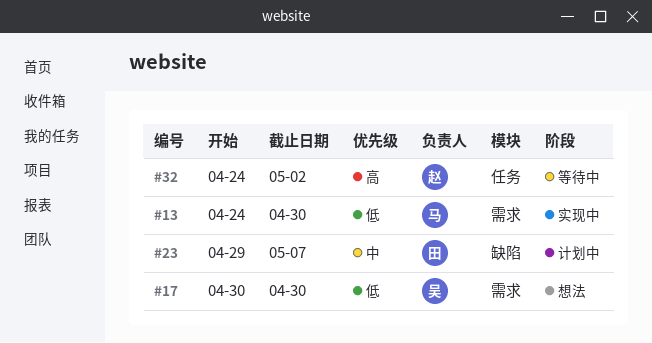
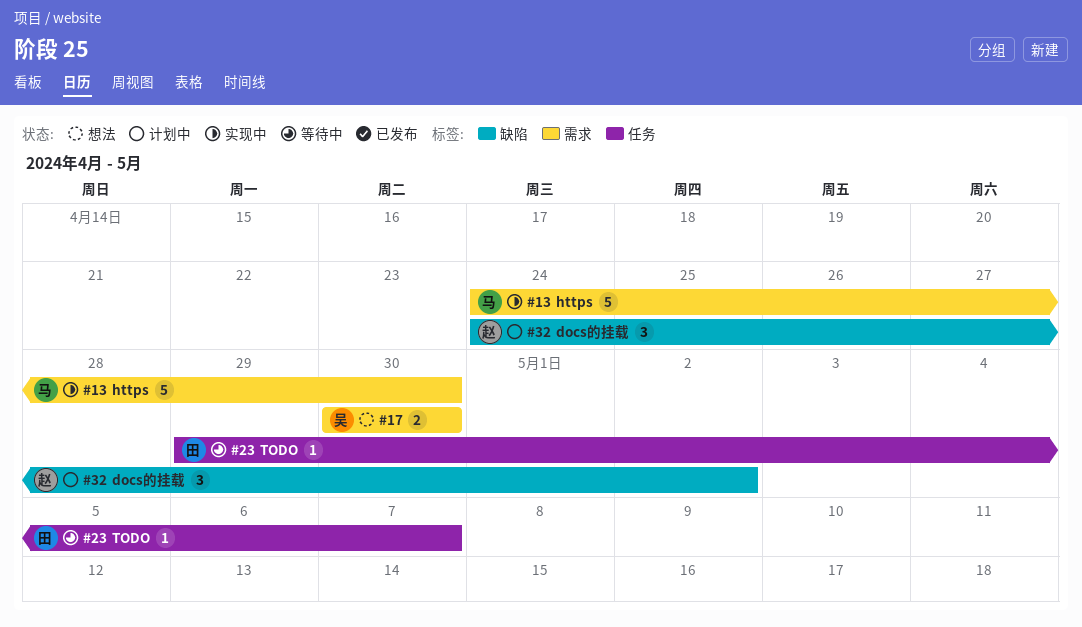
#23, status: 计划中 -> 等待中
#23, label: 缺陷 -> 任务
#32, status: 等待中 -> 计划中
#32, label: 任务 -> 缺陷

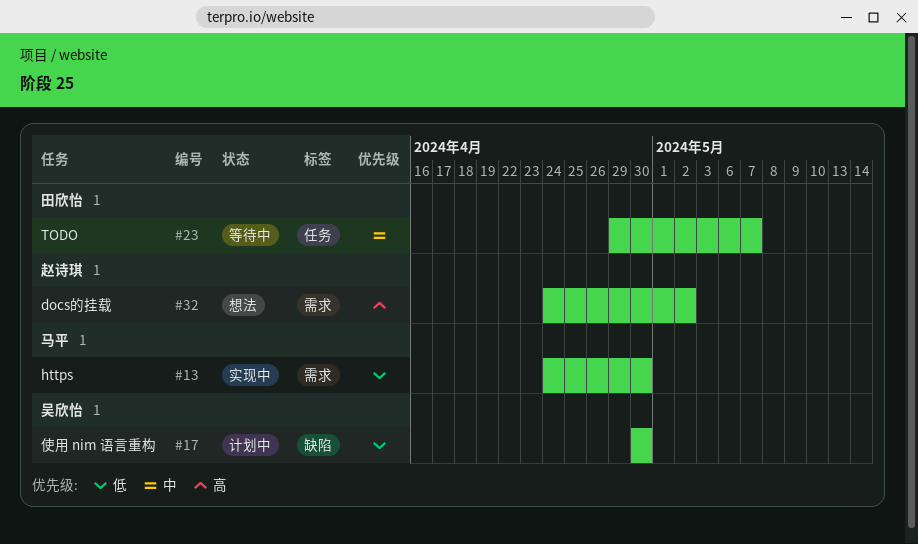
#17, status: 想法 -> 计划中
#17, label: 需求 -> 缺陷
#32, status: 计划中 -> 想法
#32, label: 缺陷 -> 需求

